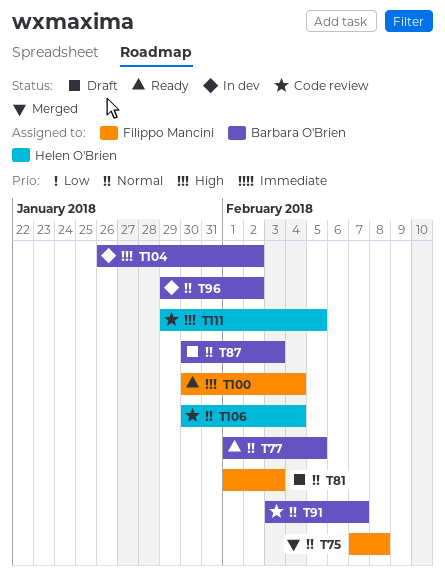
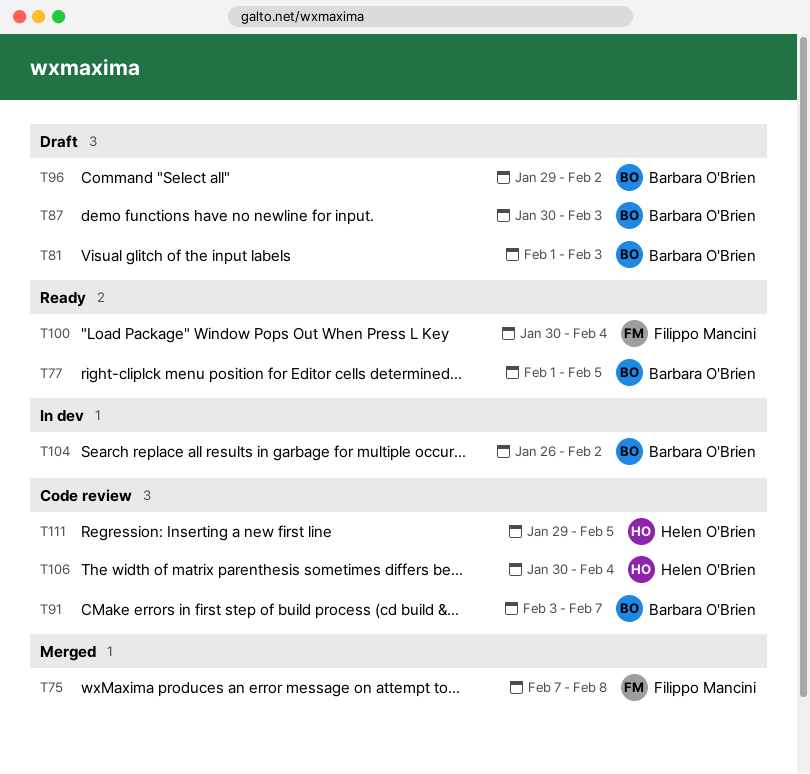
T81, owner: Filippo Mancini -> Barbara O'Brien
T96, status: In dev -> Draft

